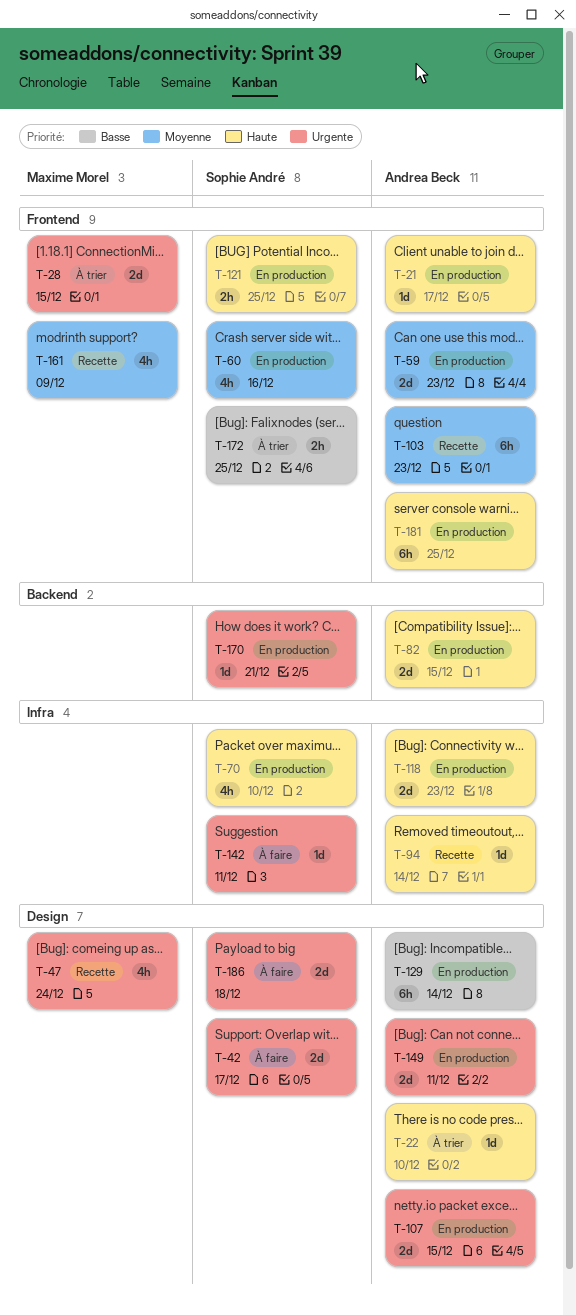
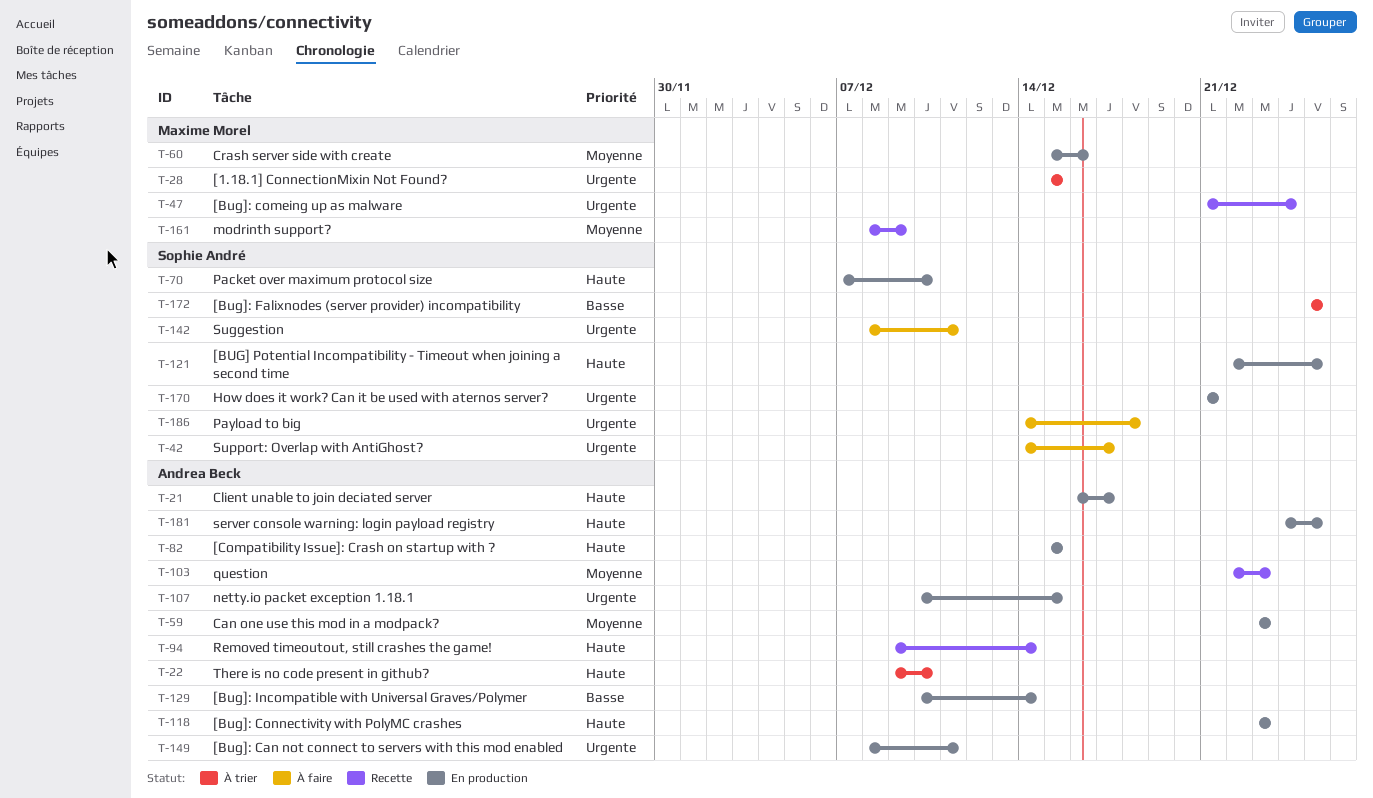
T-60, owner: Sophie André -> Maxime Morel

